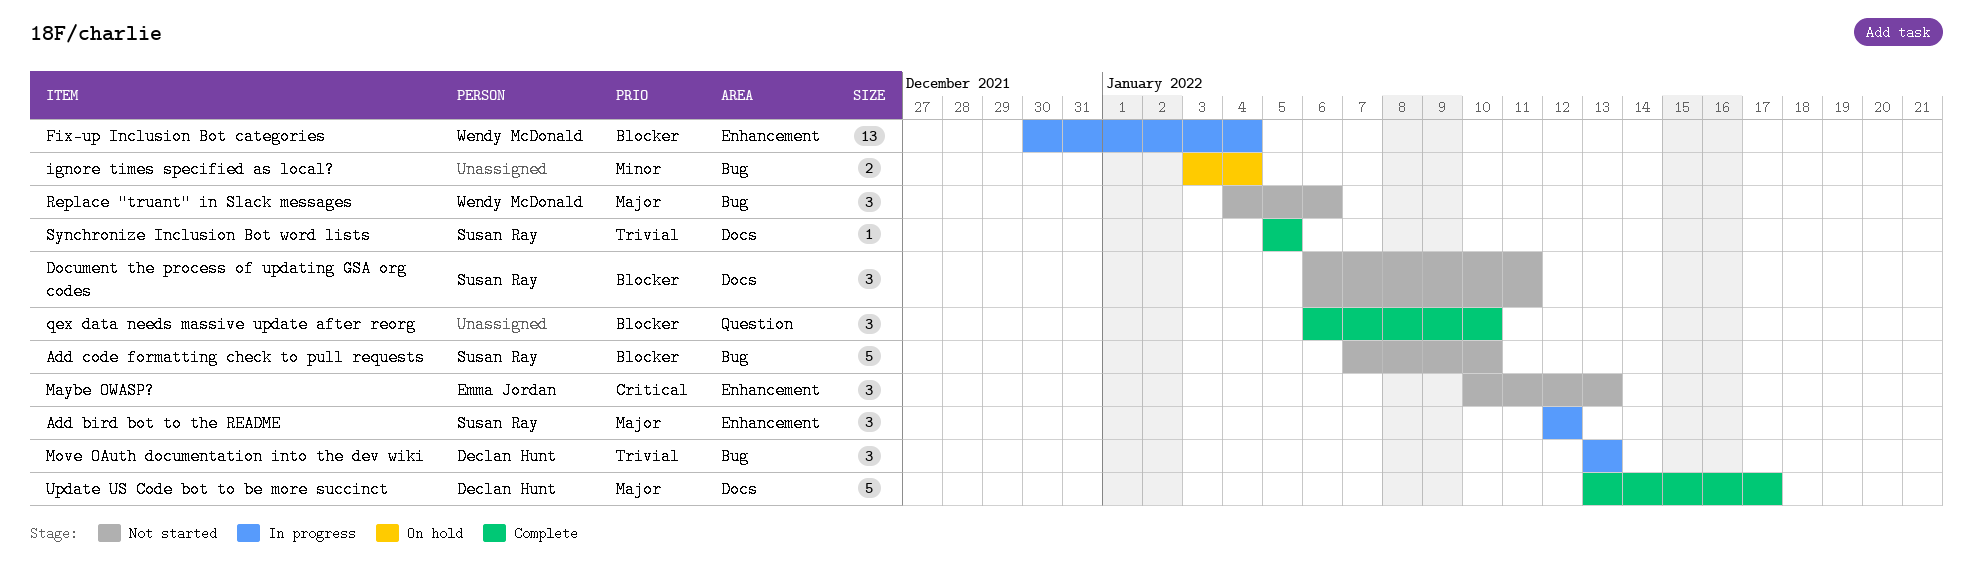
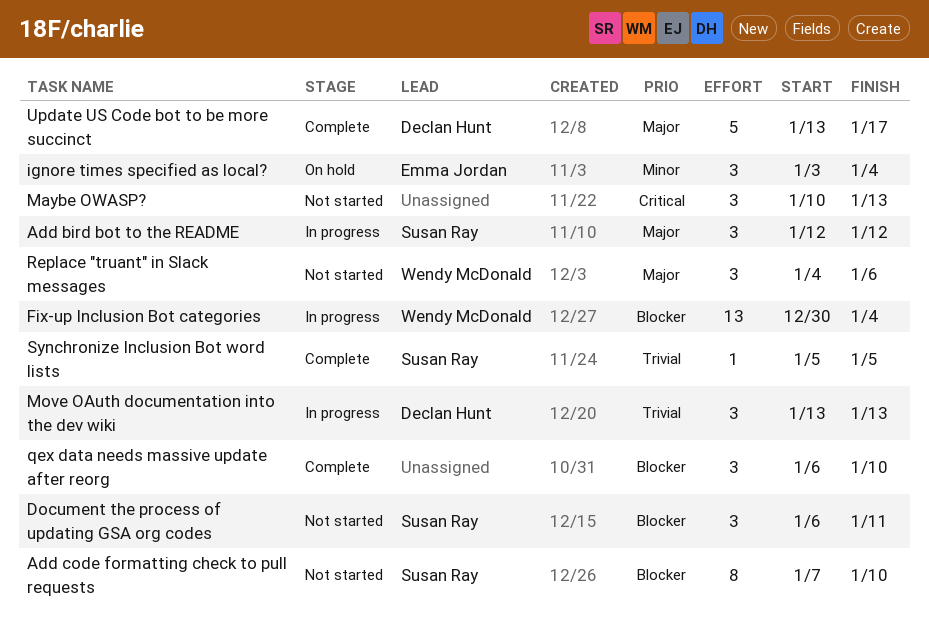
Add code formatting check to pull requests, estimate: 5 -> 8
ignore times specified as local?, owner: none -> Emma Jordan
ignore times specified as local?, estimate: 2 -> 3
Maybe OWASP?, owner: Emma Jordan -> none

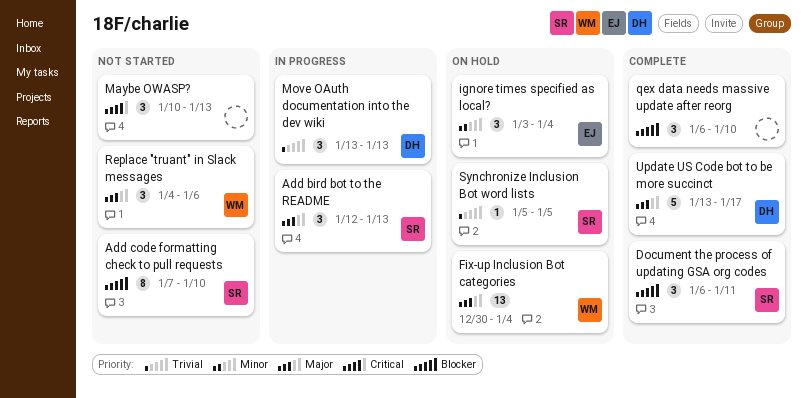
Add bird bot to the README, due: Jan 12 -> Jan 13
Document the process of updating GSA org codes, status: Not started -> Complete
Fix-up Inclusion Bot categories, status: In progress -> On hold
Fix-up Inclusion Bot categories, priority: Blocker -> Major
Synchronize Inclusion Bot word lists, status: Complete -> On hold

